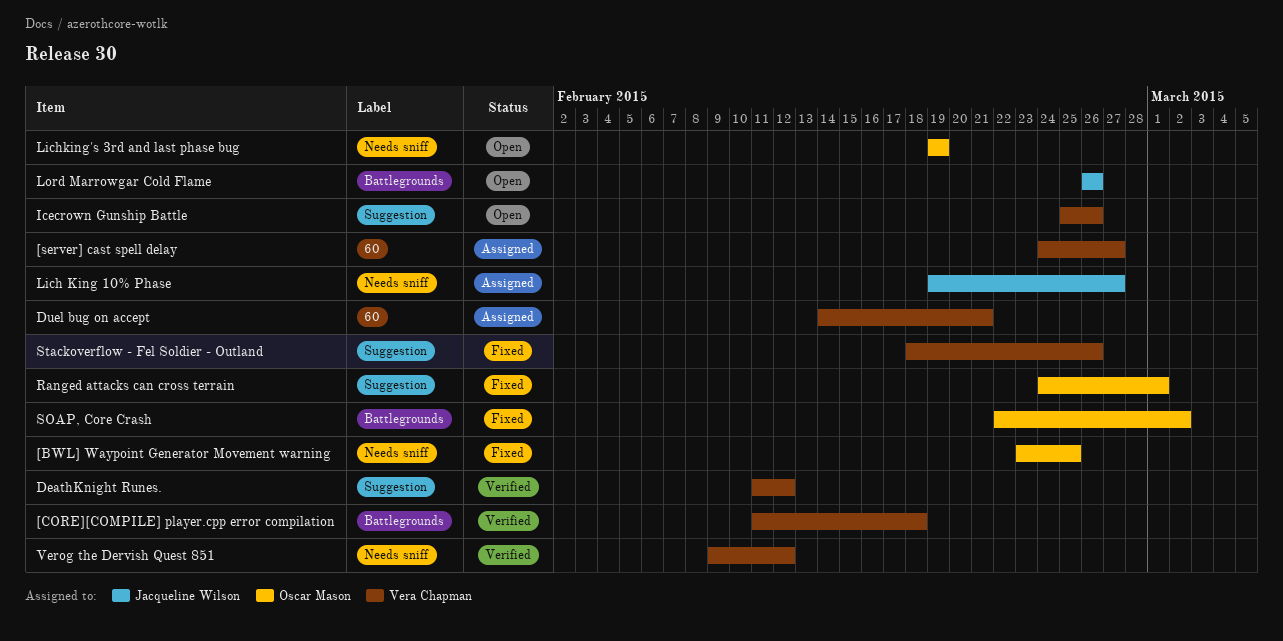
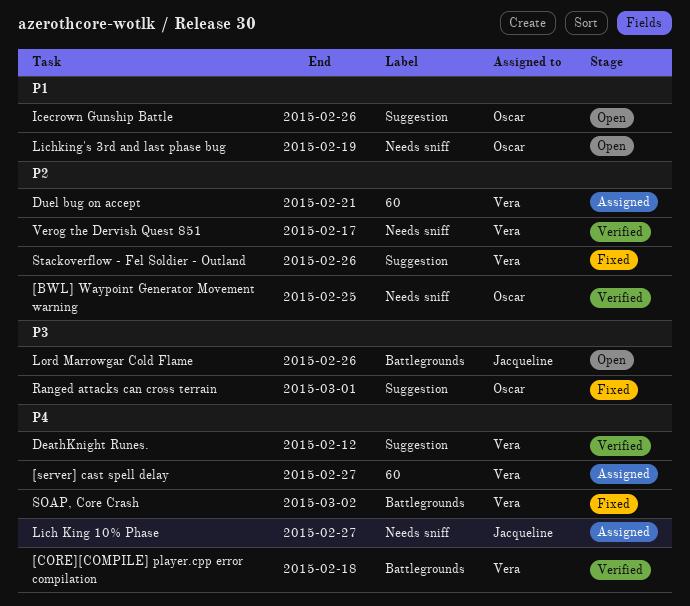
[BWL] Waypoint Generator Movement warning, status: Fixed -> Verified
Icecrown Gunship Battle, owner: Vera Chapman -> Oscar Mason
SOAP, Core Crash, owner: Oscar Mason -> Vera Chapman
Verog the Dervish Quest 851, due: Feb 12 -> Feb 17

